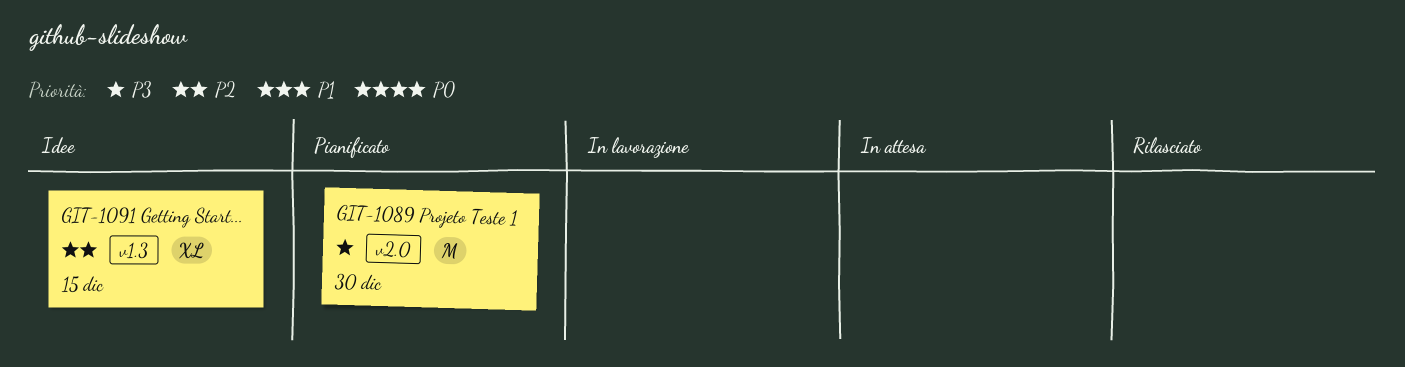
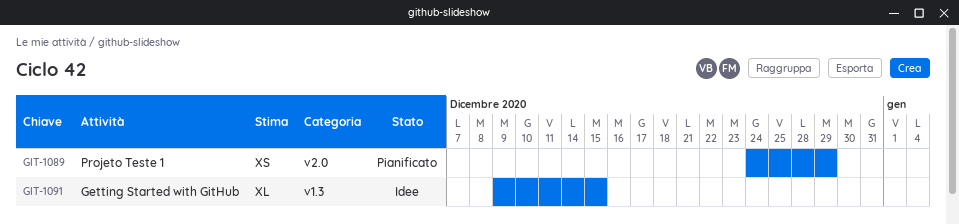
GIT-1089, estimate: M -> XS
GIT-1089, due: Dec 30 -> Dec 29

